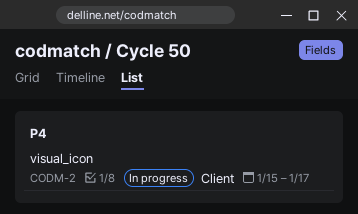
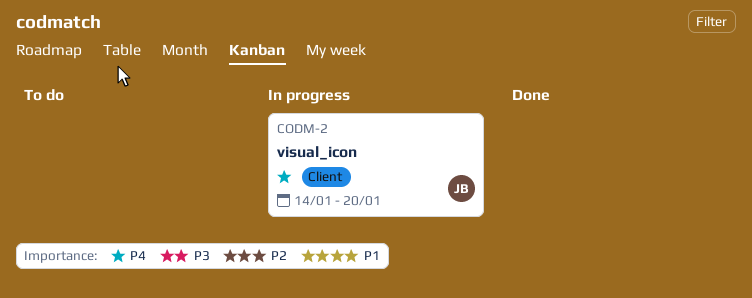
CODM-2, start: Jan 15 -> Jan 14
CODM-2, due: Jan 17 -> Jan 20

